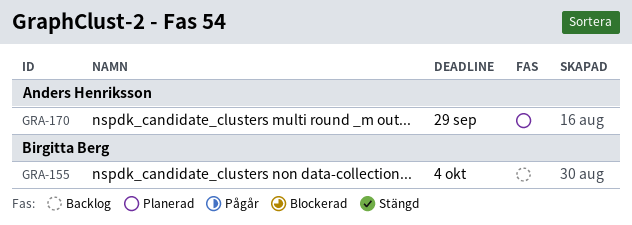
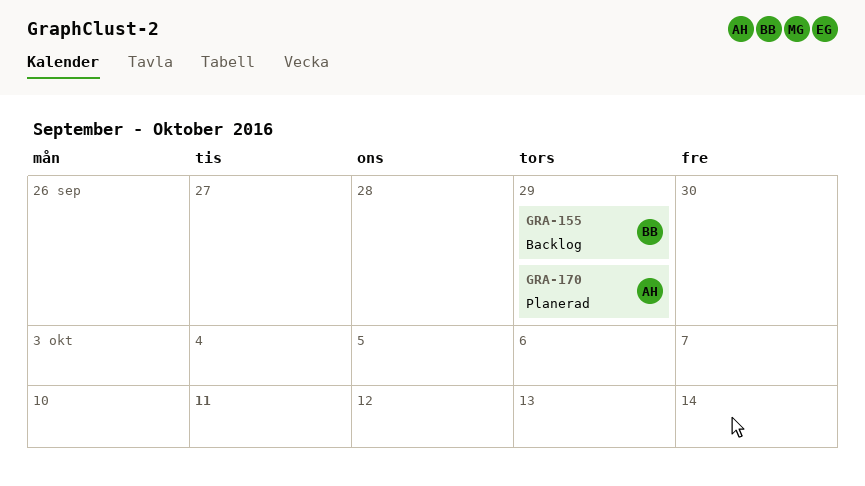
GRA-155, due: Oct 4 -> Sep 29

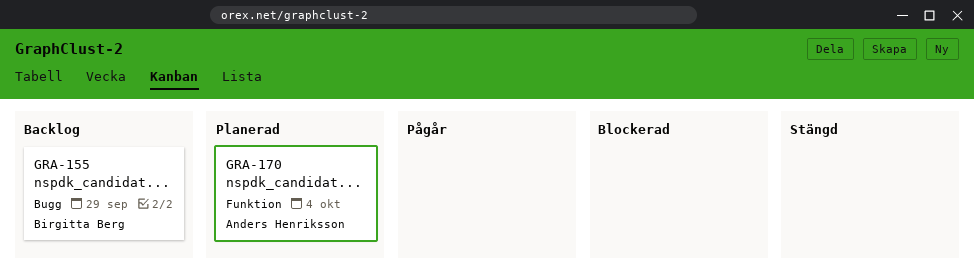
GRA-170, due: Sep 29 -> Oct 4

